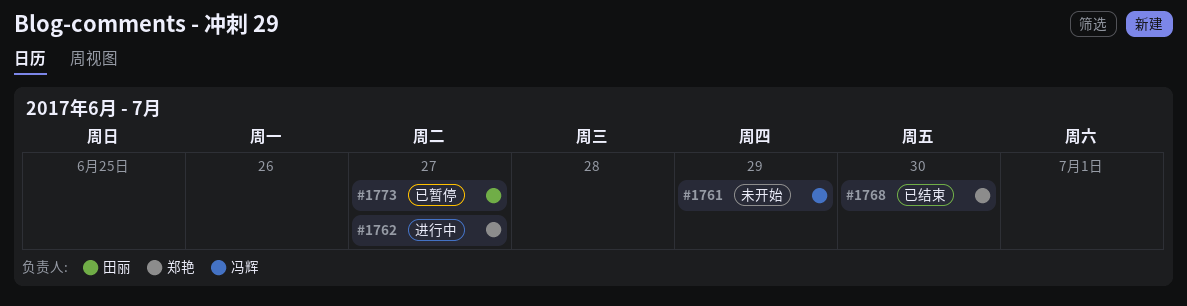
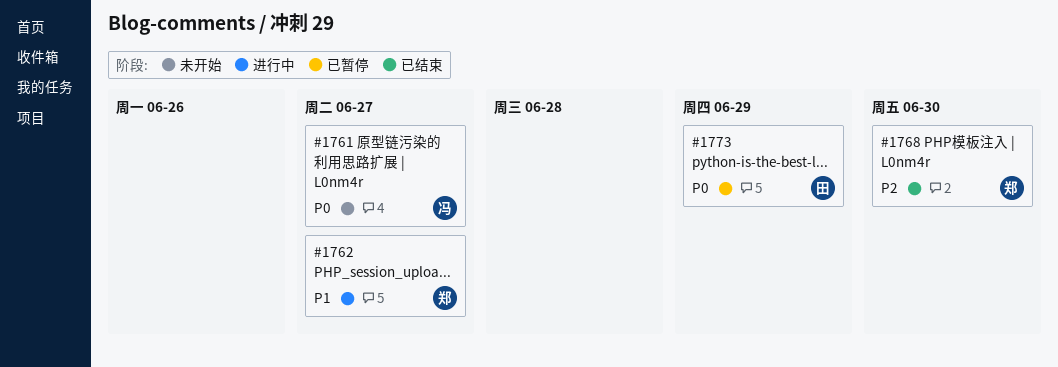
#1761, due: Jun 29 -> Jun 27
#1773, due: Jun 27 -> Jun 29

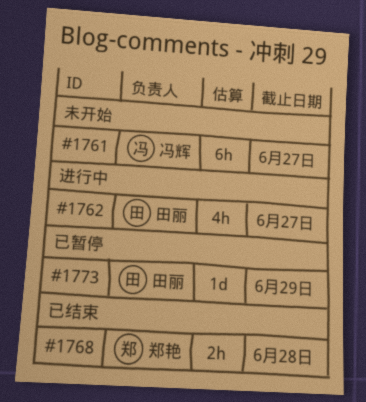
#1762, owner: 郑艳 -> 田丽
#1768, due: Jun 30 -> Jun 28

